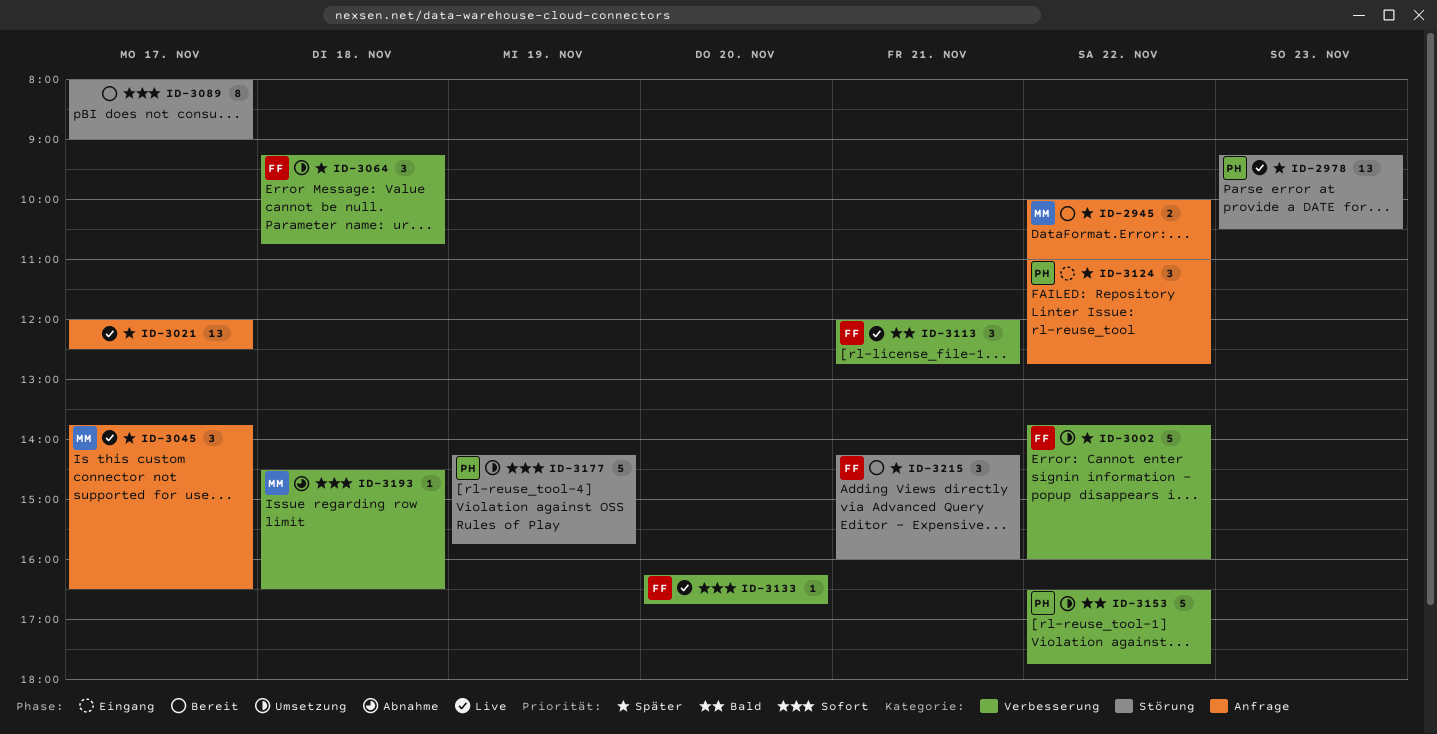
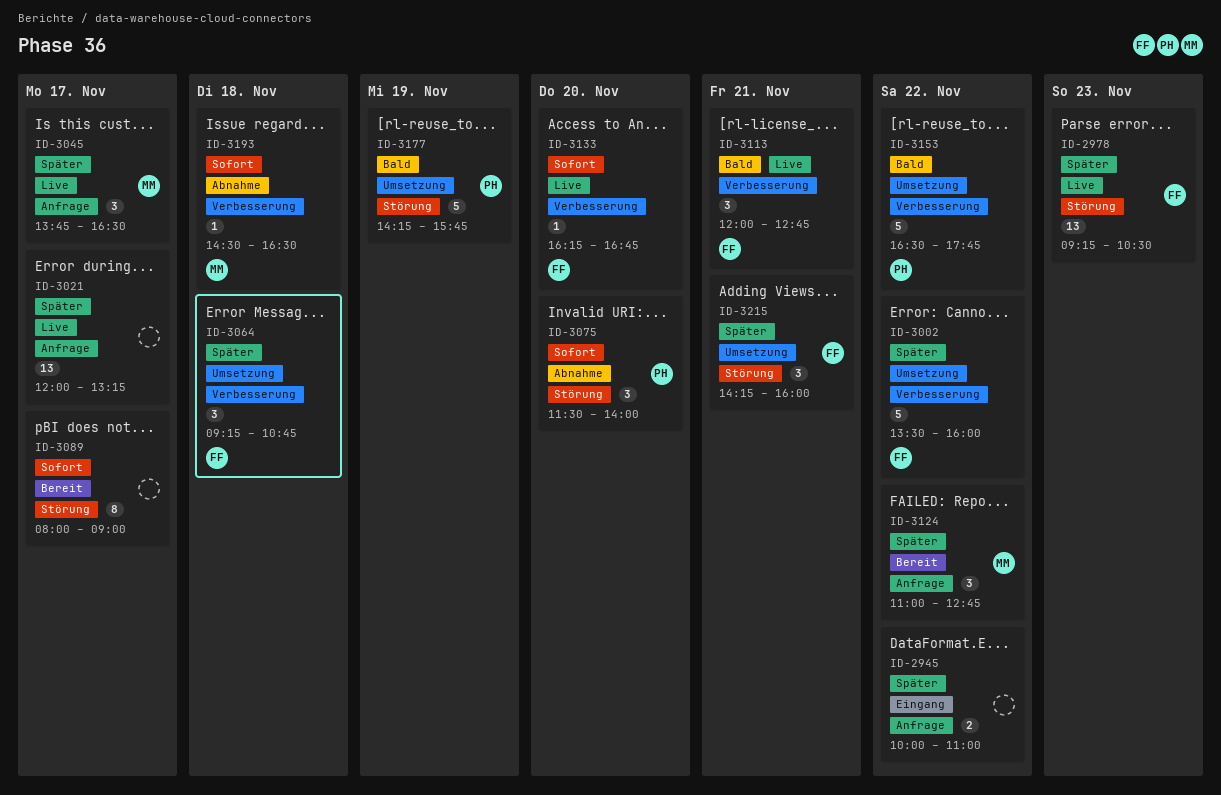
ID-2945, status: Bereit -> Eingang
ID-2945, owner: MM -> none
ID-2978, owner: PH -> FF
ID-3002, begins: 13:45 -> 13:30
ID-3021, ends: 12:30 -> 13:15
ID-3075: none -> present
ID-3124, status: Eingang -> Bereit
ID-3124, owner: PH -> MM
ID-3177, priority: Sofort -> Bald
ID-3215, status: Bereit -> Umsetzung

